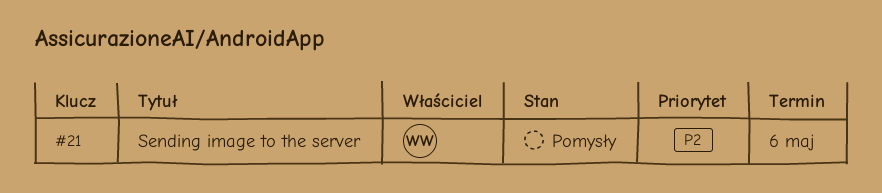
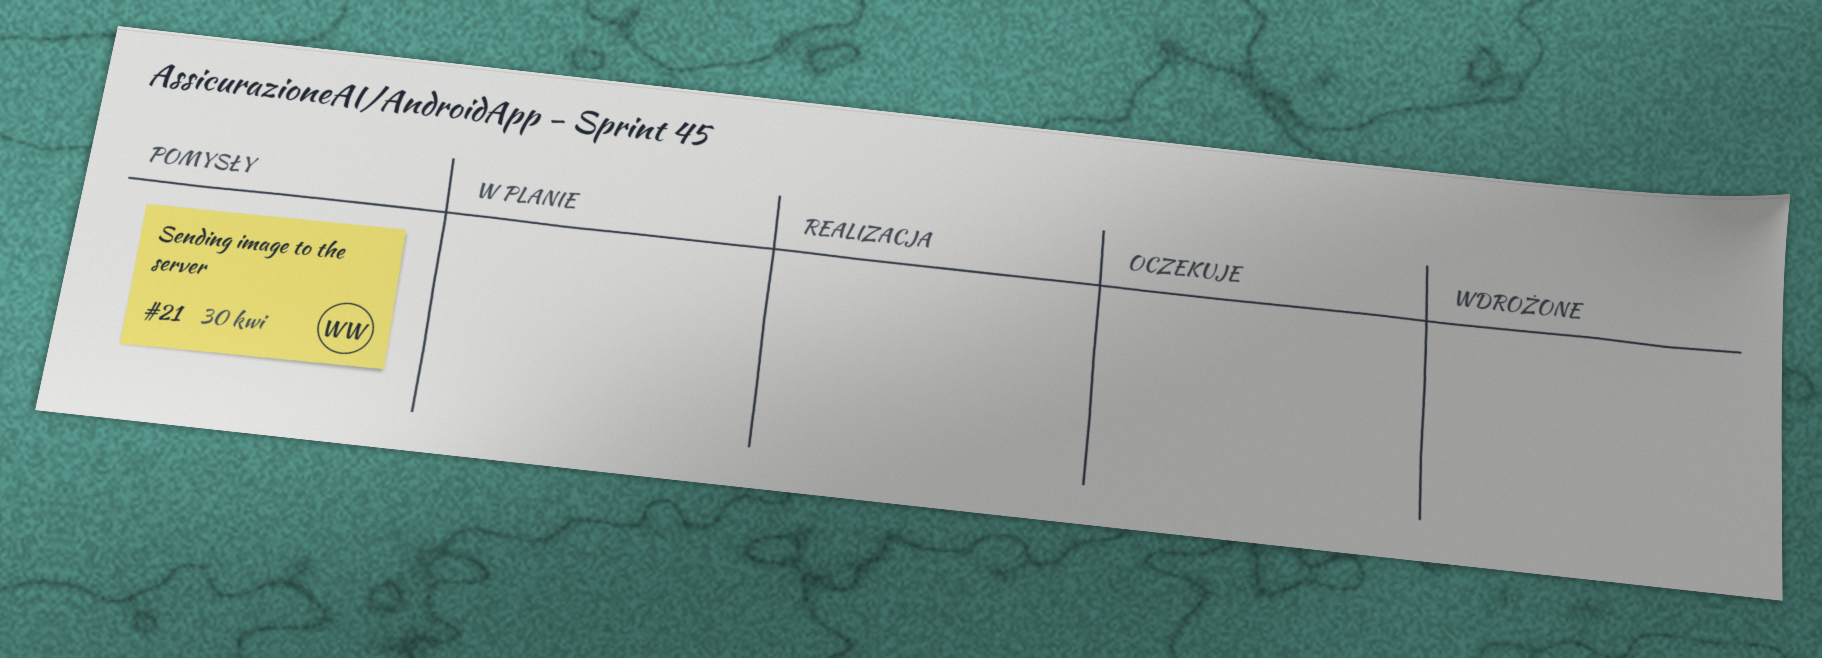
#21, due: May 6 -> Apr 30

